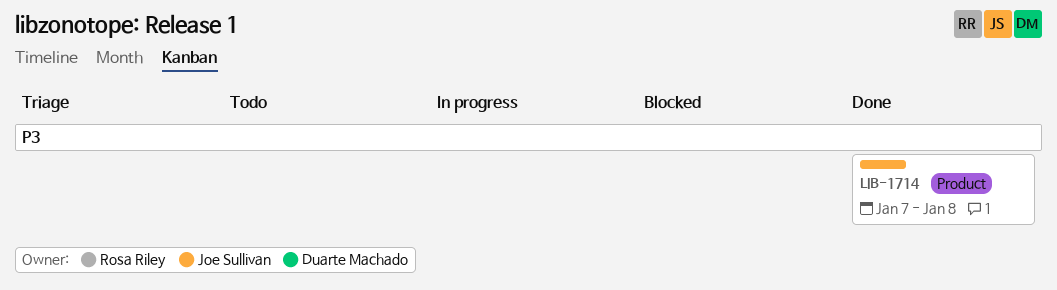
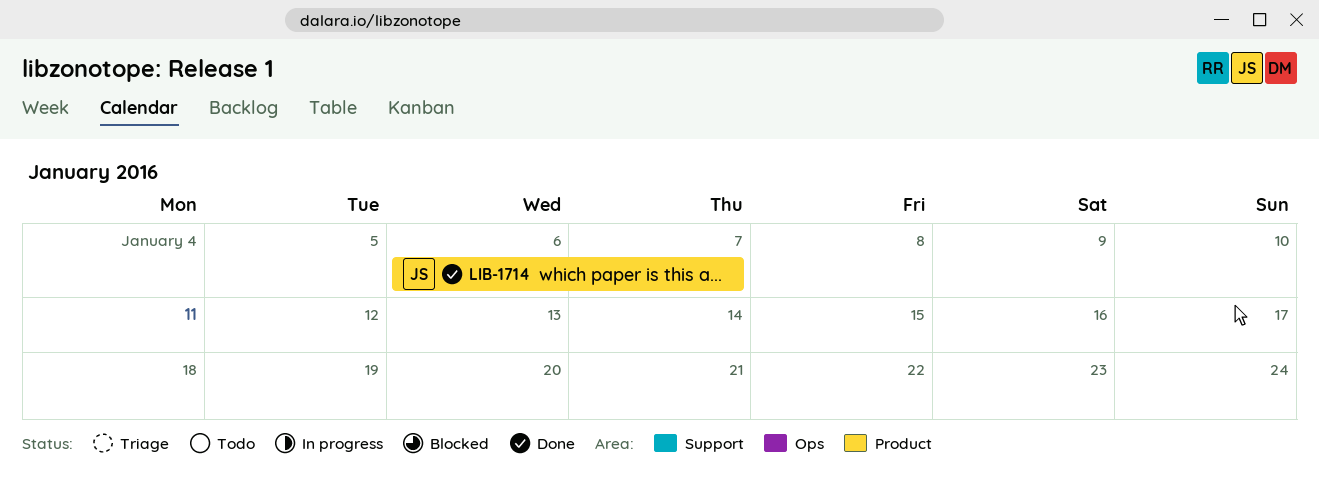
LIB-1714, start: Jan 7 -> Jan 6
LIB-1714, due: Jan 8 -> Jan 7

